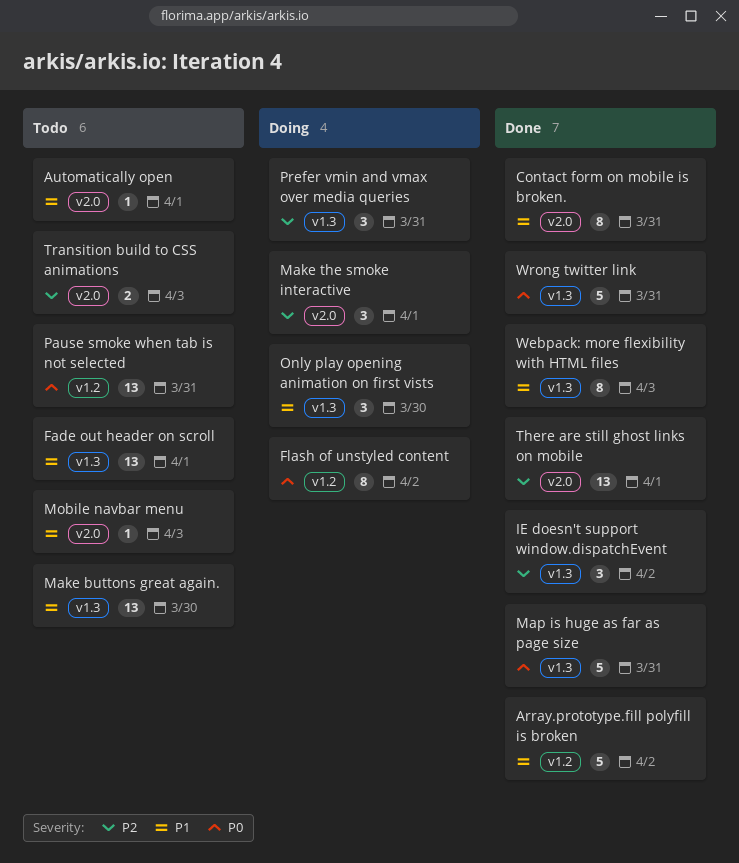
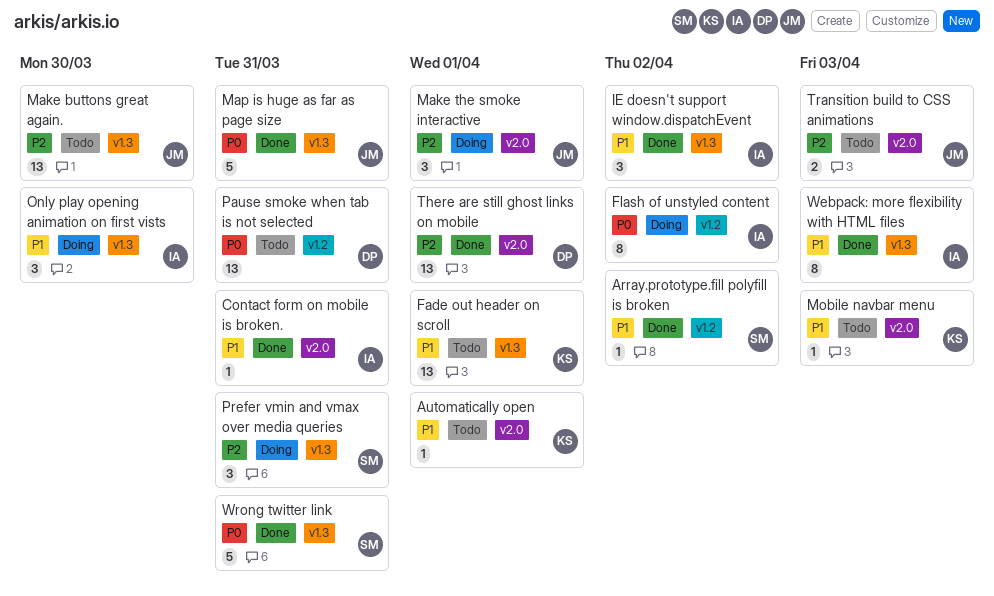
Array.prototype.fill polyfill is broken, estimate: 5 -> 1
Contact form on mobile is broken., estimate: 8 -> 1
IE doesn't support window.dispatchEvent, priority: P2 -> P1
Make buttons great again., priority: P1 -> P2

